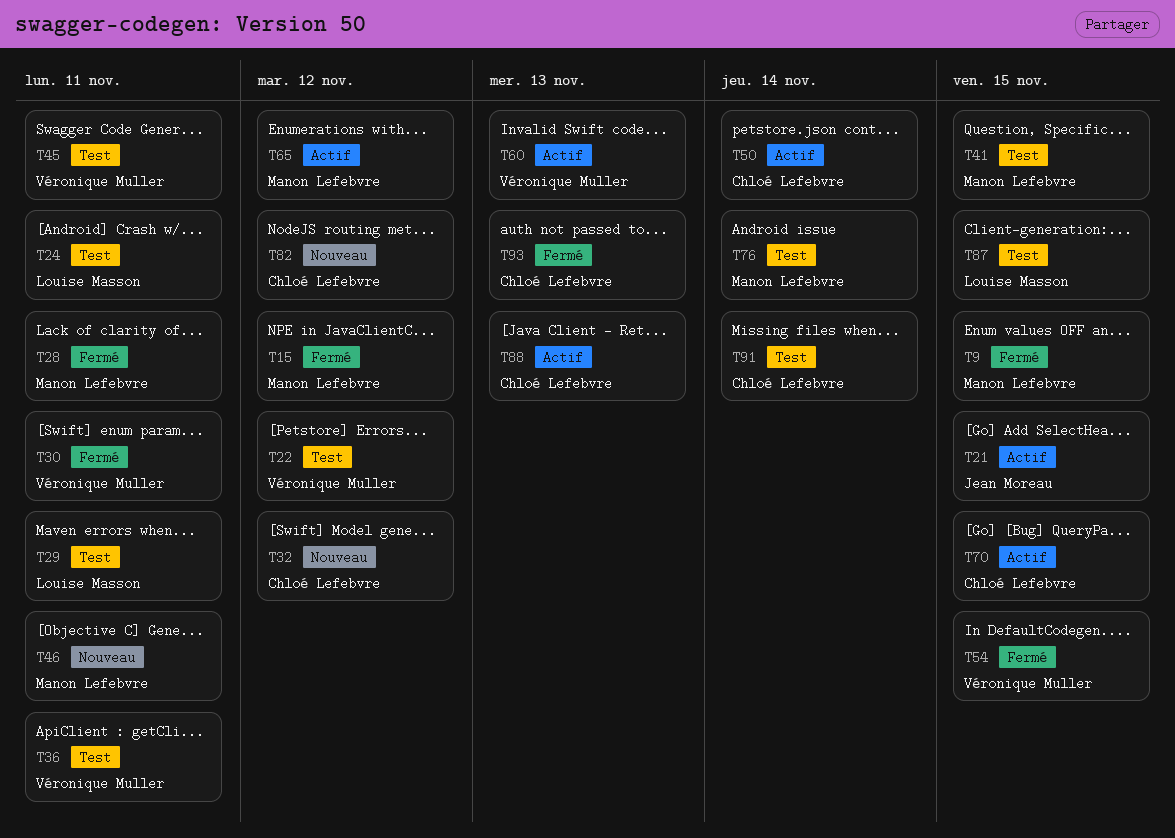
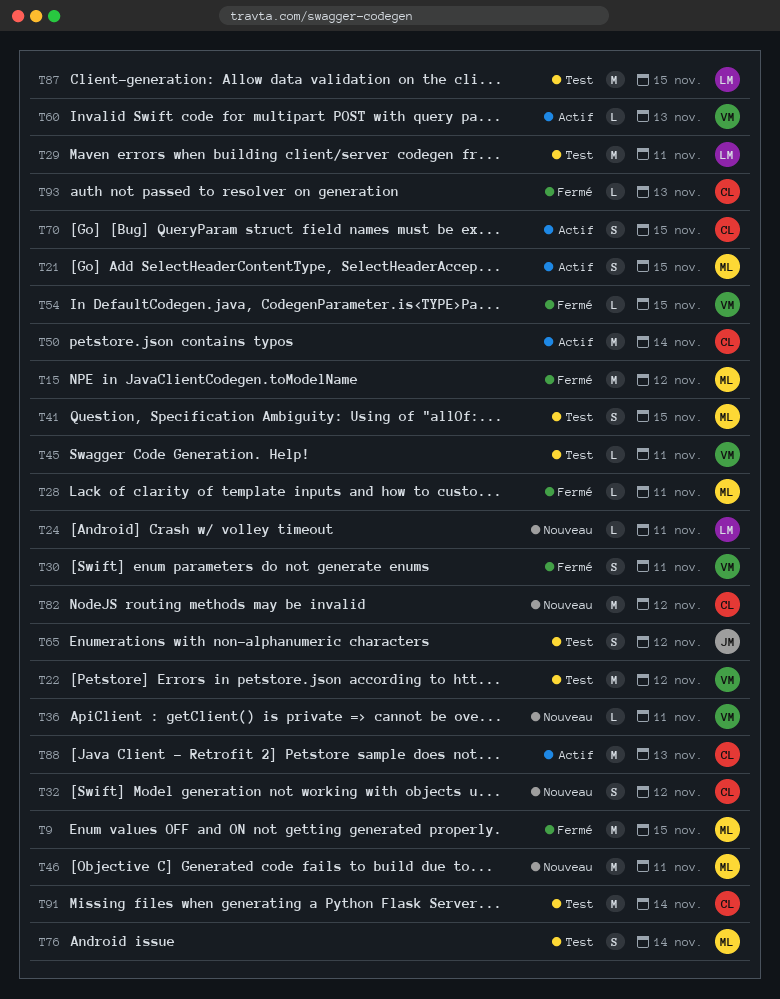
T21, owner: Jean Moreau -> Manon Lefebvre
T24, status: Test -> Nouveau
T36, status: Test -> Nouveau
T65, status: Actif -> Test
T65, owner: Manon Lefebvre -> Jean Moreau

